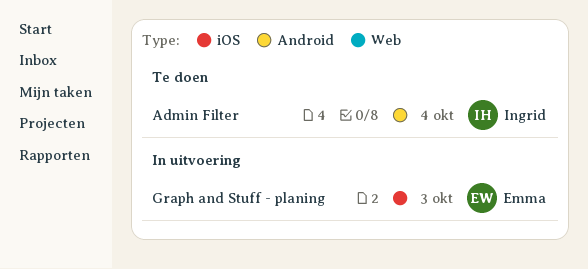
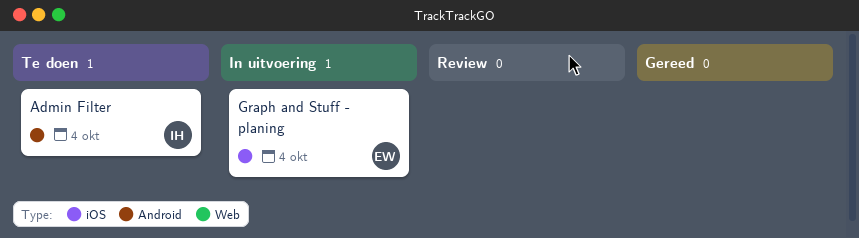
Graph and Stuff - planing, due: Oct 3 -> Oct 4

